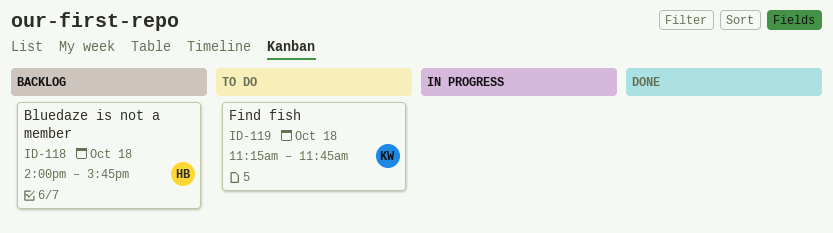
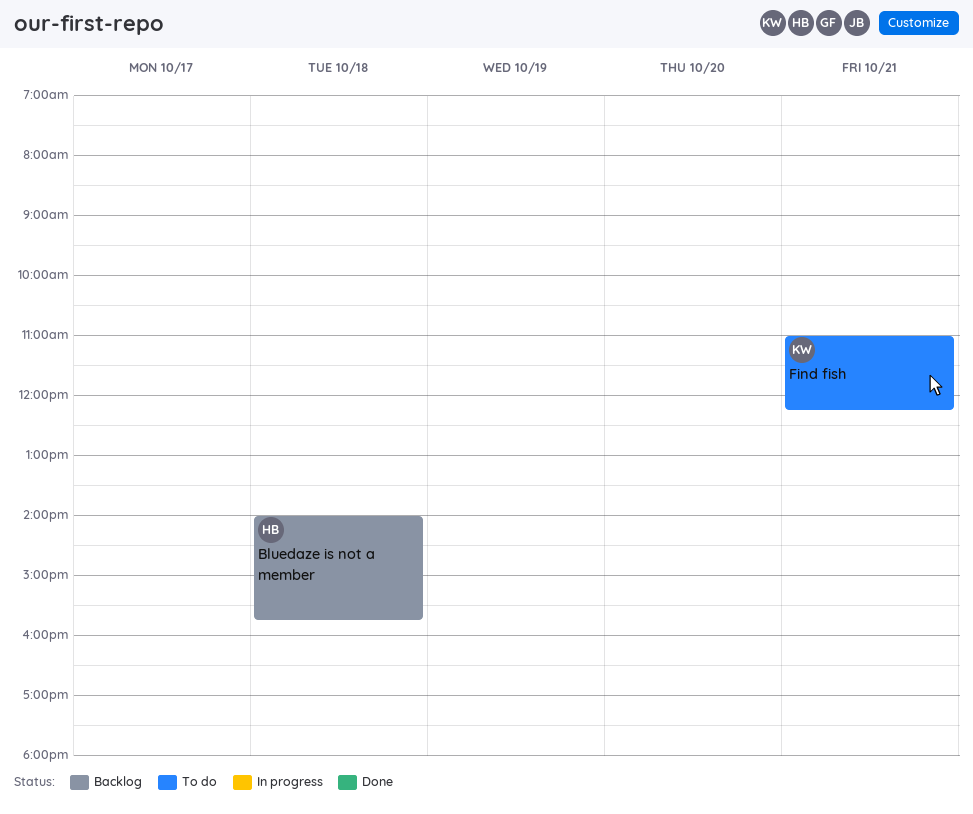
Find fish, day: Oct 18 -> Oct 21
Find fish, begins: 11:15 -> 11:00
Find fish, ends: 11:45 -> 12:15

